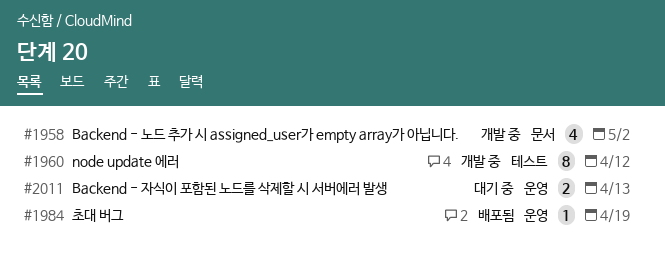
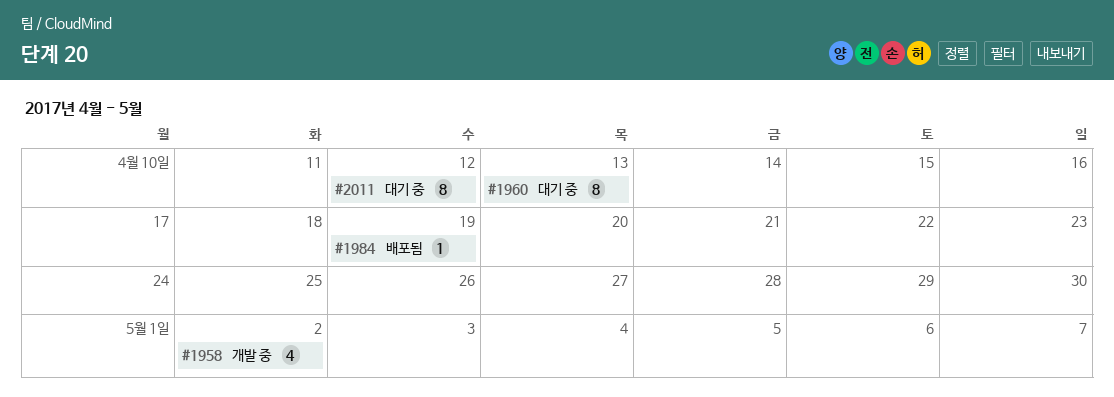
#1960, status: 개발 중 -> 대기 중
#1960, due: Apr 12 -> Apr 13
#2011, estimate: 2 -> 8
#2011, due: Apr 13 -> Apr 12

